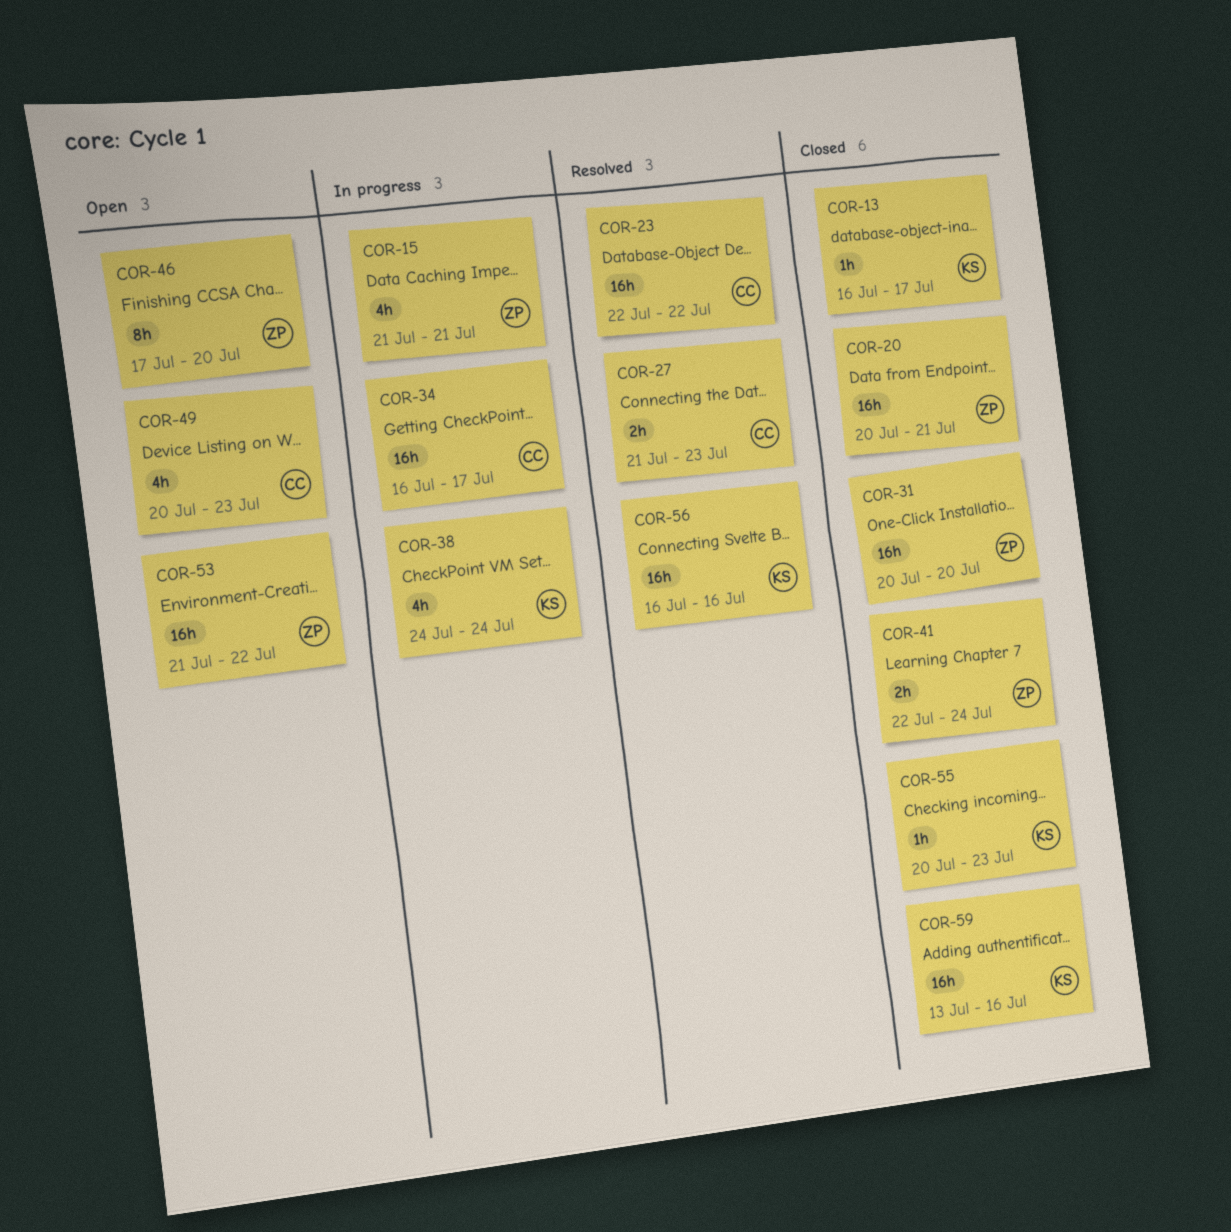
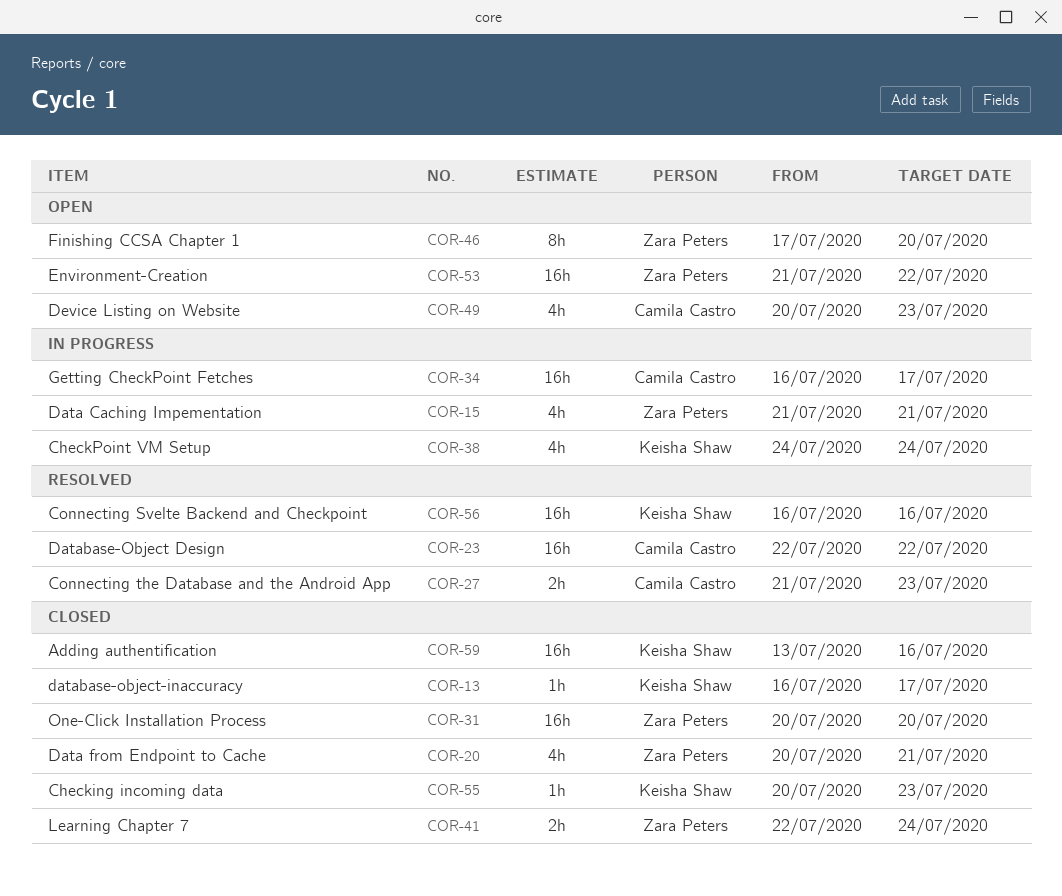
COR-20, estimate: 16h -> 4h

